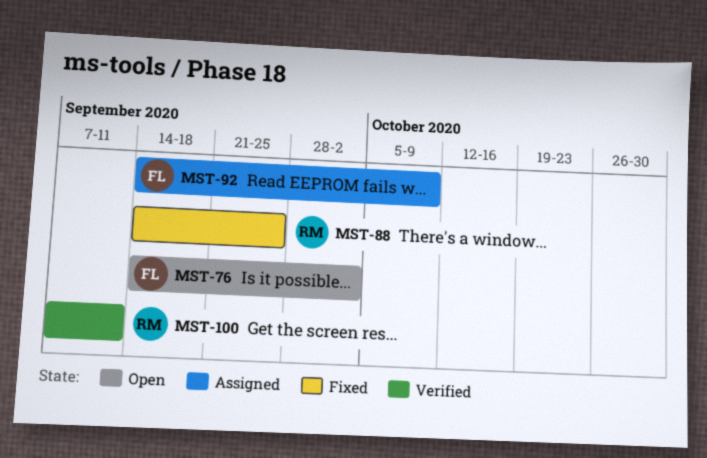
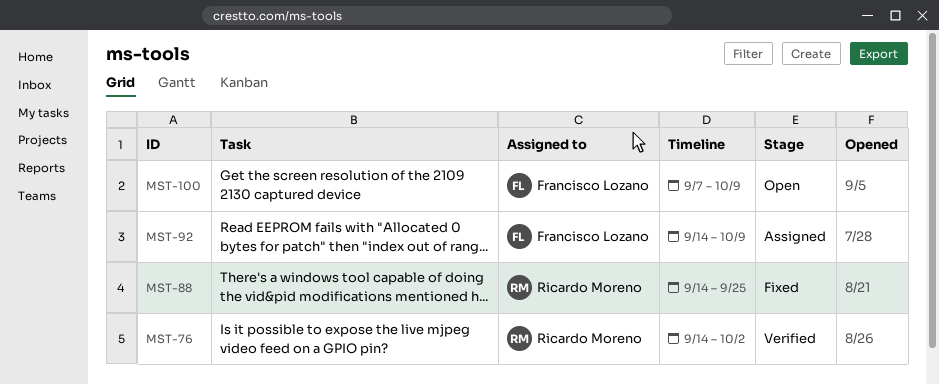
MST-76, status: Open -> Verified
MST-76, owner: Francisco Lozano -> Ricardo Moreno
MST-100, status: Verified -> Open
MST-100, owner: Ricardo Moreno -> Francisco Lozano
MST-100, due: Sep 11 -> Oct 9

